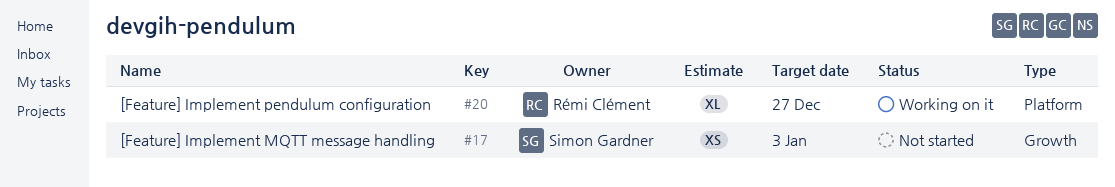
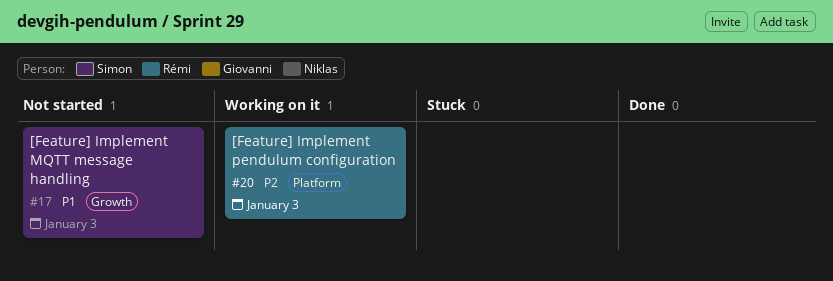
#20, due: Dec 27 -> Jan 3

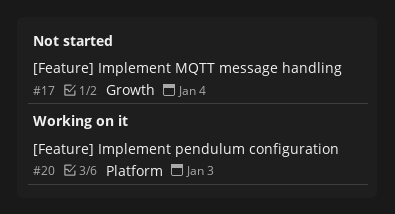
#17, due: Jan 3 -> Jan 4

